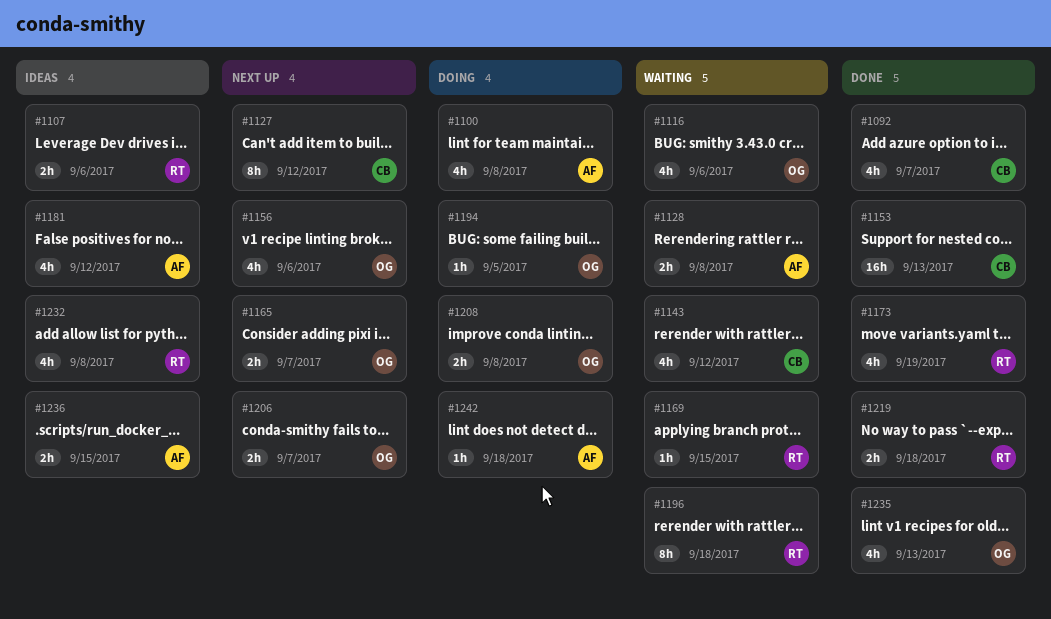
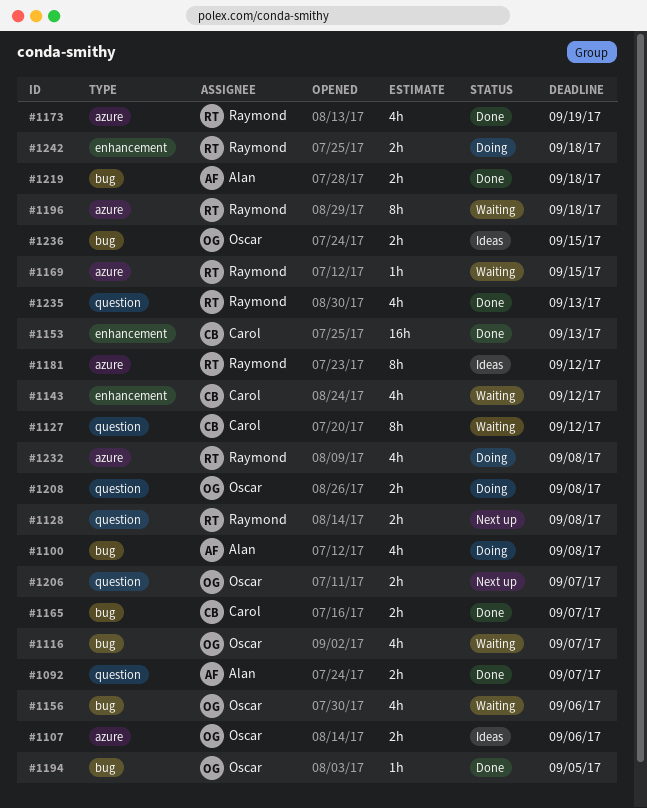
#1092, owner: Carol -> Alan
#1092, estimate: 4h -> 2h
#1107, owner: Raymond -> Oscar
#1116, due: Sep 6 -> Sep 7
#1127, status: Next up -> Waiting
#1128, status: Waiting -> Next up
#1128, owner: Alan -> Raymond
#1156, status: Next up -> Waiting
#1165, status: Next up -> Done
#1165, owner: Oscar -> Carol
#1181, owner: Alan -> Raymond
#1181, estimate: 4h -> 8h
#1194, status: Doing -> Done
#1219, owner: Raymond -> Alan
#1232, status: Ideas -> Doing
#1235, owner: Oscar -> Raymond
#1236, owner: Alan -> Oscar
#1242, owner: Alan -> Raymond
#1242, estimate: 1h -> 2h

